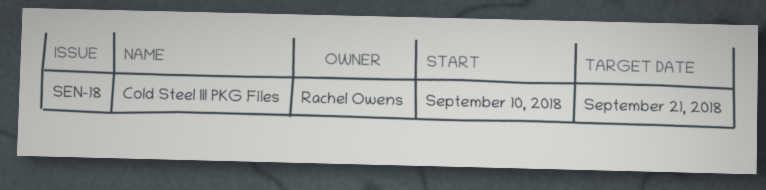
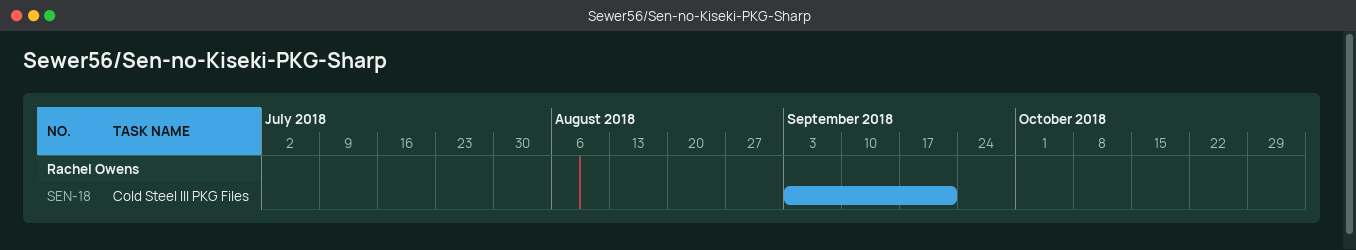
SEN-18, start: Sep 10 -> Sep 3

